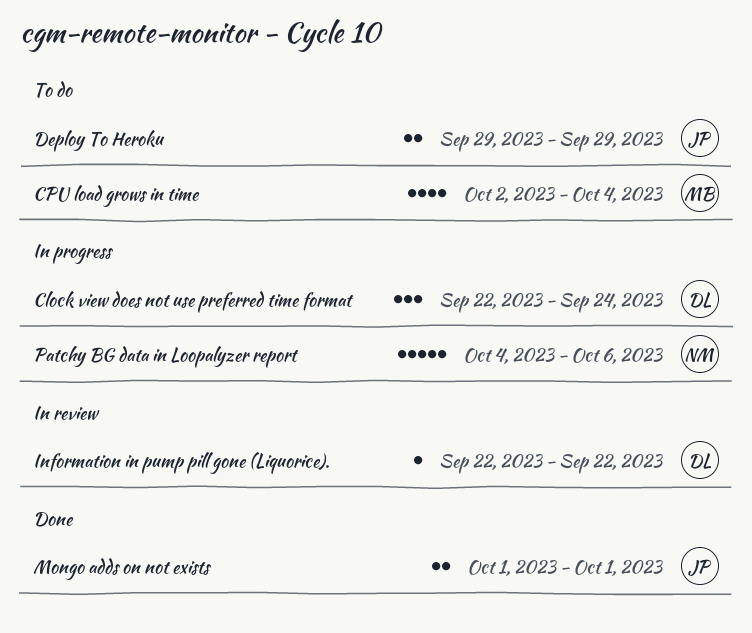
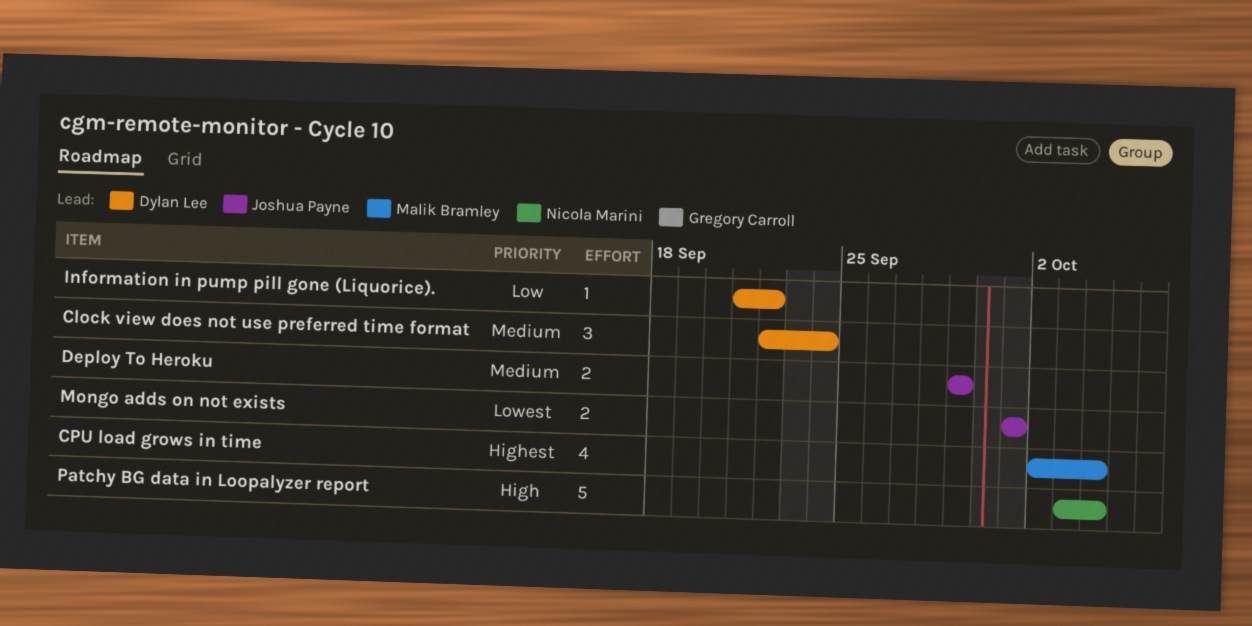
Information in pump pill gone (Liquorice)., start: Sep 22 -> Sep 21
Patchy BG data in Loopalyzer report, start: Oct 4 -> Oct 3
Patchy BG data in Loopalyzer report, due: Oct 6 -> Oct 4

